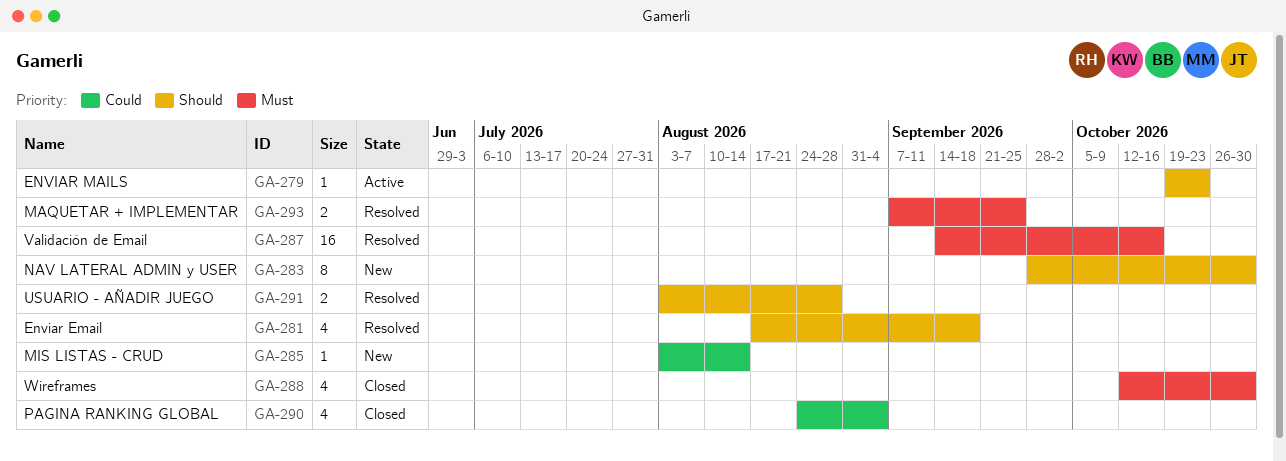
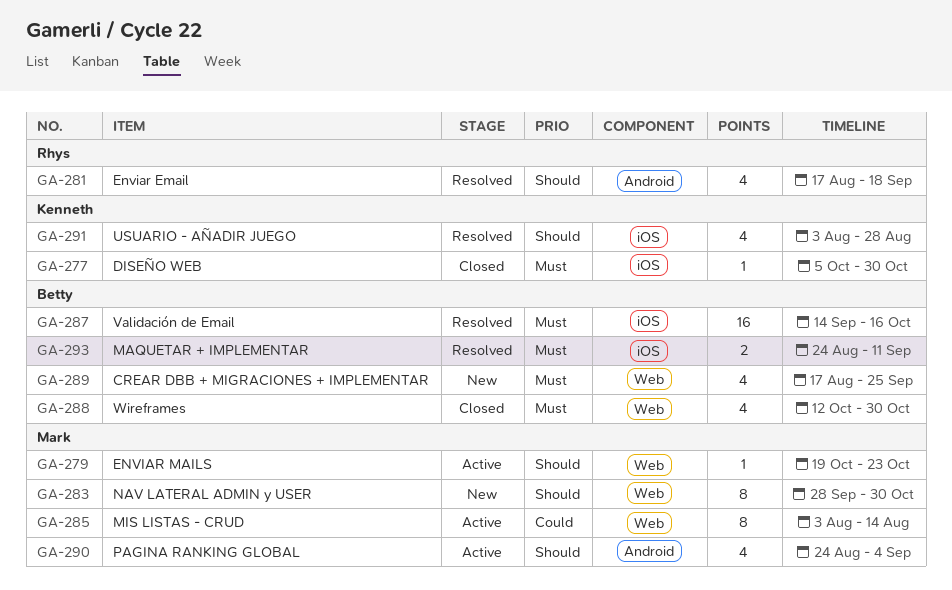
GA-277: none -> present
GA-285, status: New -> Active
GA-285, estimate: 1 -> 8
GA-289: none -> present
GA-290, status: Closed -> Active
GA-290, priority: Could -> Should
GA-291, estimate: 2 -> 4
GA-293, start: Sep 7 -> Aug 24
GA-293, due: Sep 25 -> Sep 11

